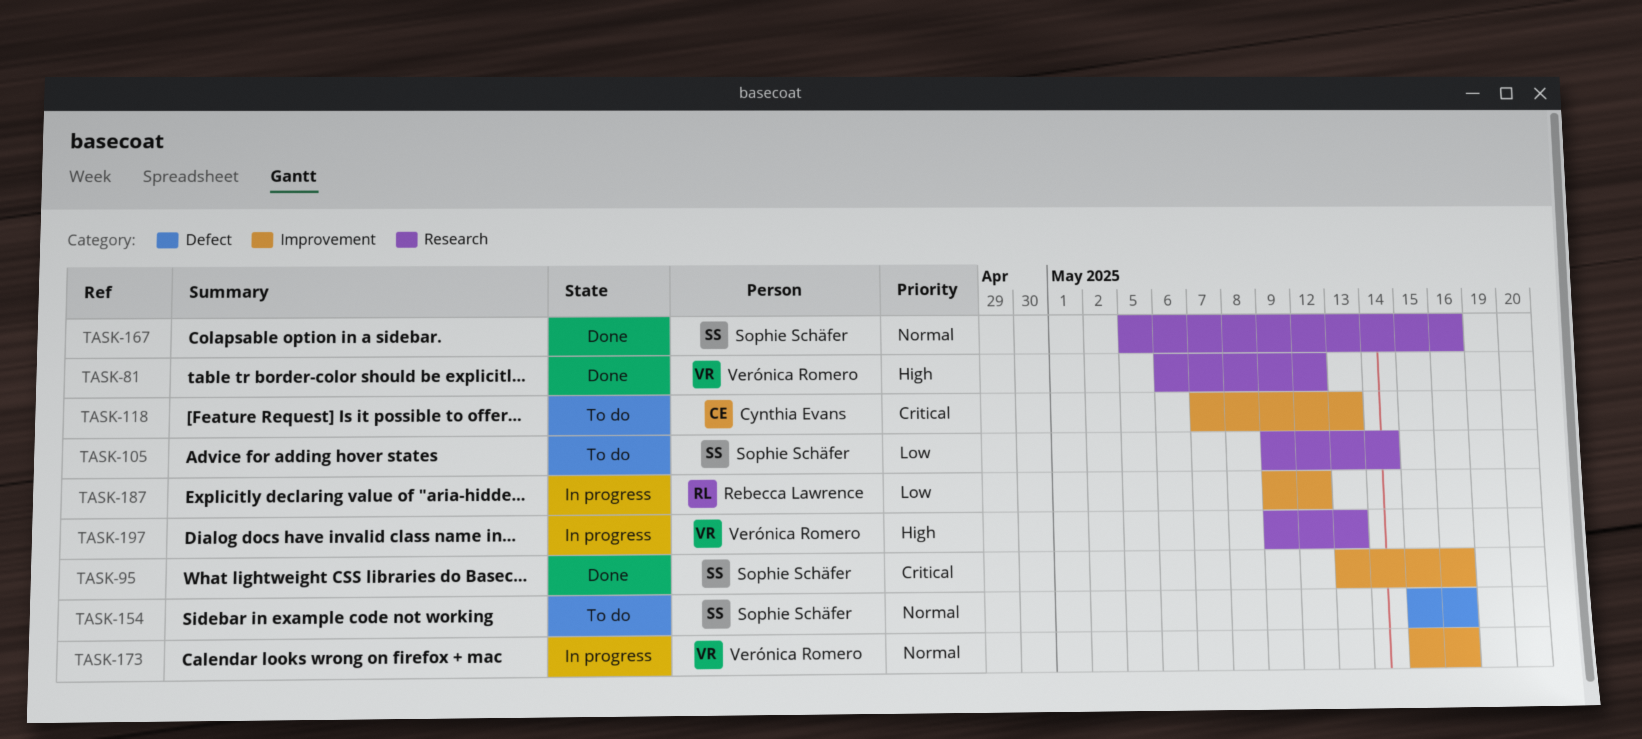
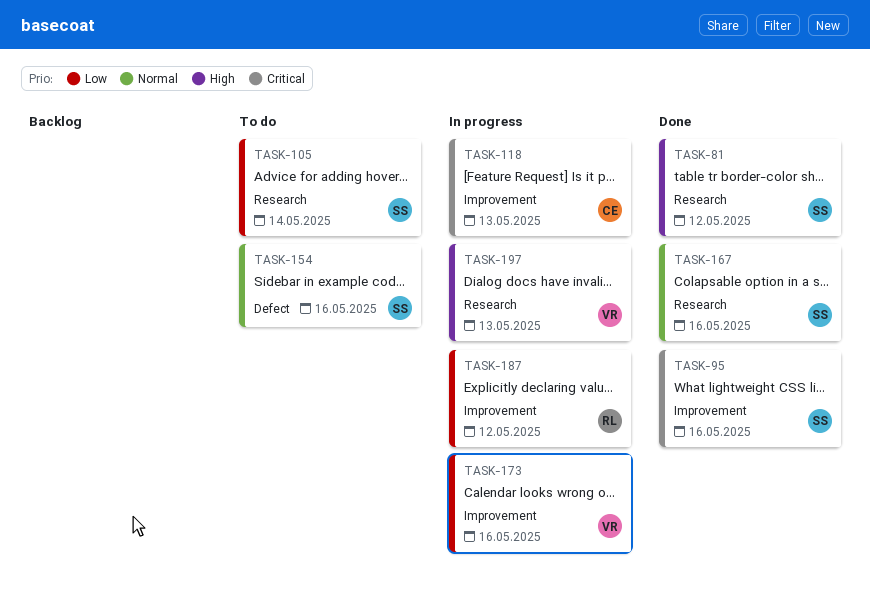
TASK-81, owner: Verónica Romero -> Sophie Schäfer
TASK-118, status: To do -> In progress
TASK-173, priority: Normal -> Low

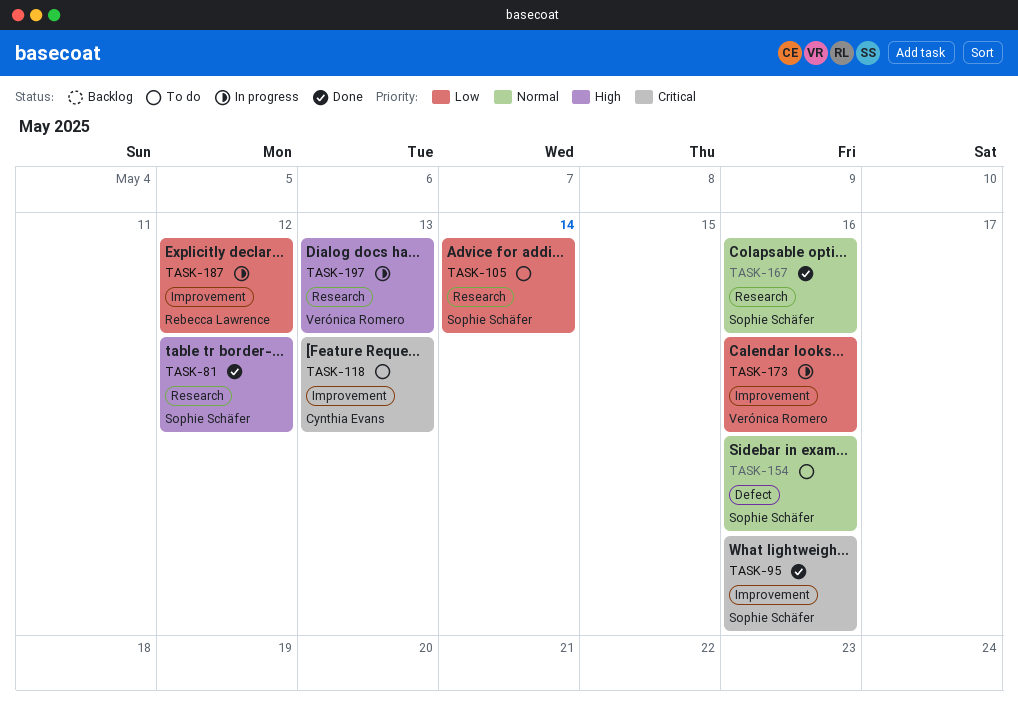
TASK-118, status: In progress -> To do

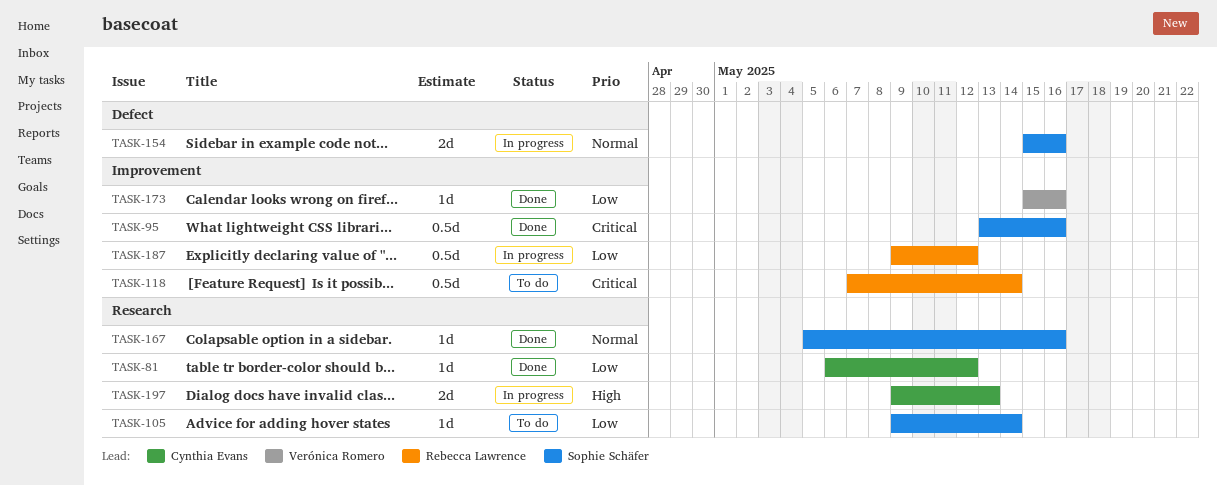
TASK-81, owner: Sophie Schäfer -> Cynthia Evans
TASK-81, priority: High -> Low
TASK-118, owner: Cynthia Evans -> Rebecca Lawrence
TASK-118, due: May 13 -> May 14
TASK-154, status: To do -> In progress
TASK-173, status: In progress -> Done
TASK-197, owner: Verónica Romero -> Cynthia Evans

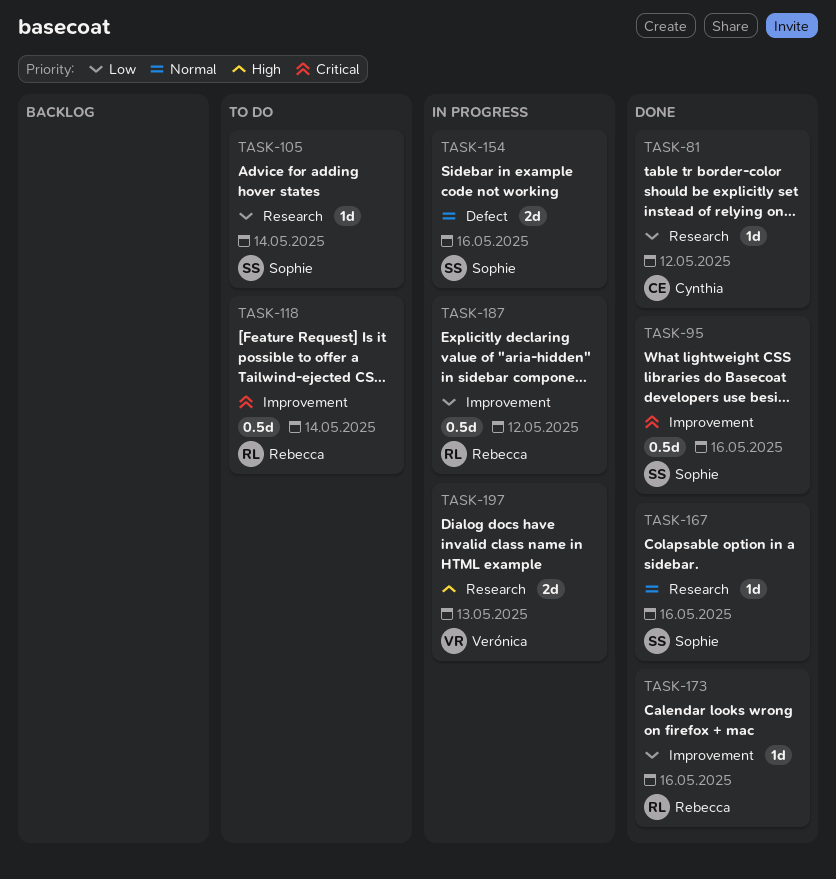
TASK-173, owner: Verónica Romero -> Rebecca Lawrence
TASK-197, owner: Cynthia Evans -> Verónica Romero

